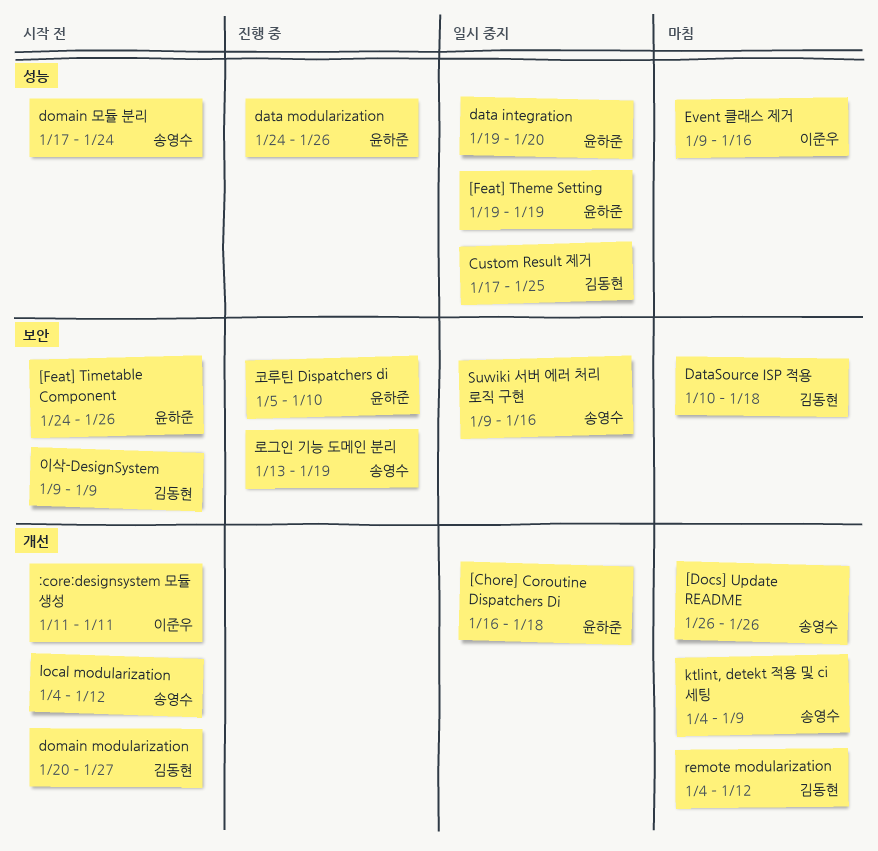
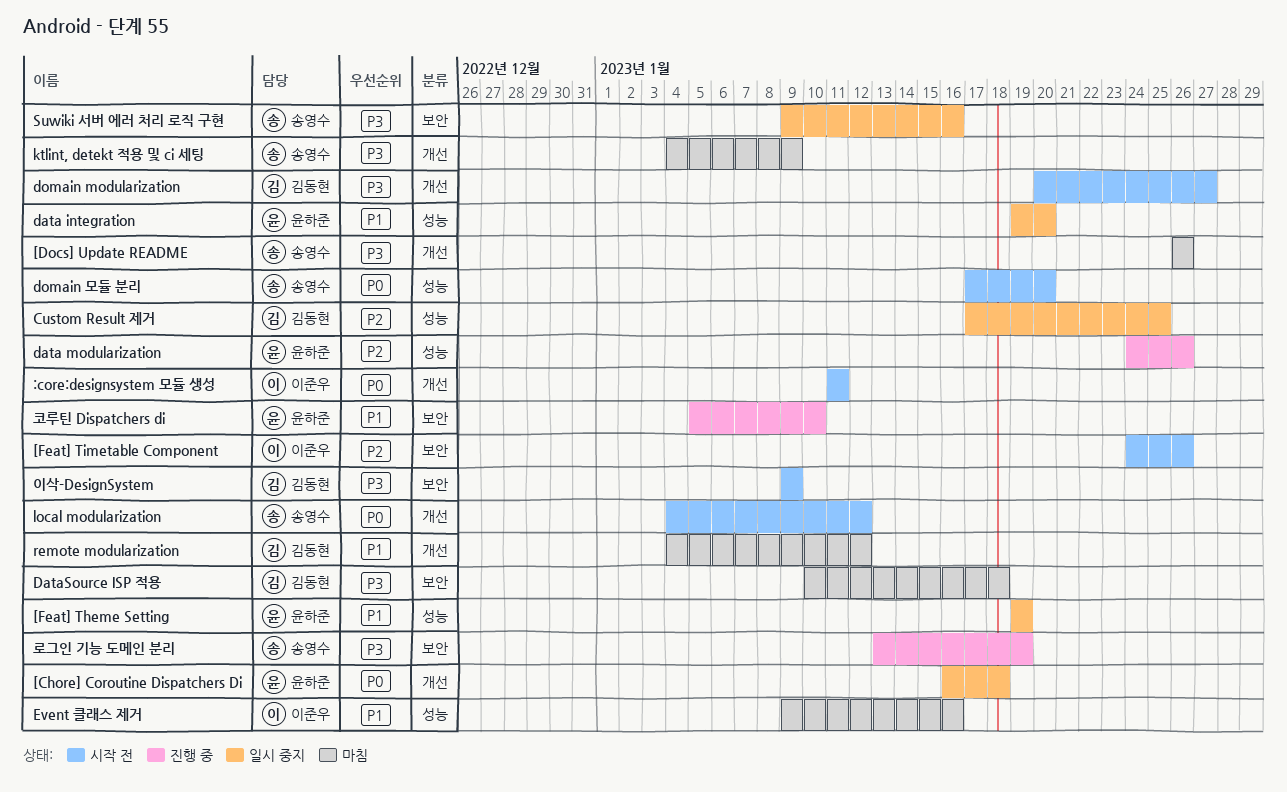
[Feat] Timetable Component, owner: 윤하준 -> 이준우
domain 모듈 분리, due: Jan 24 -> Jan 20

